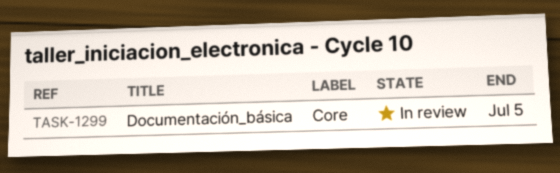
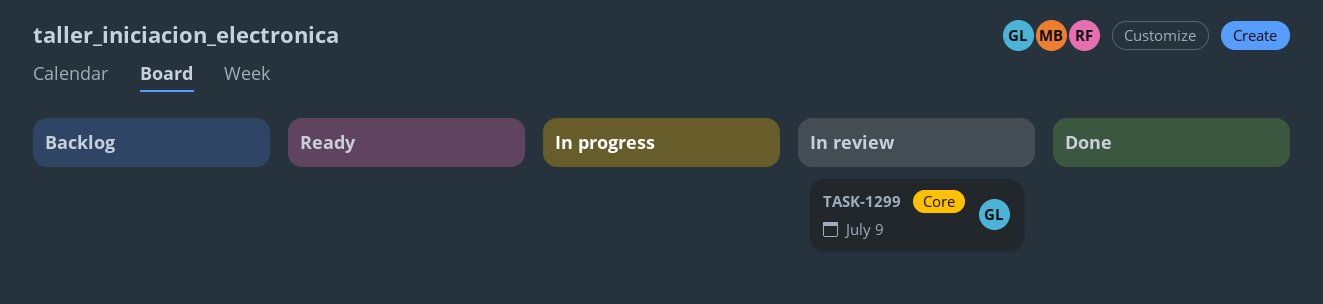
TASK-1299, due: Jul 5 -> Jul 9

